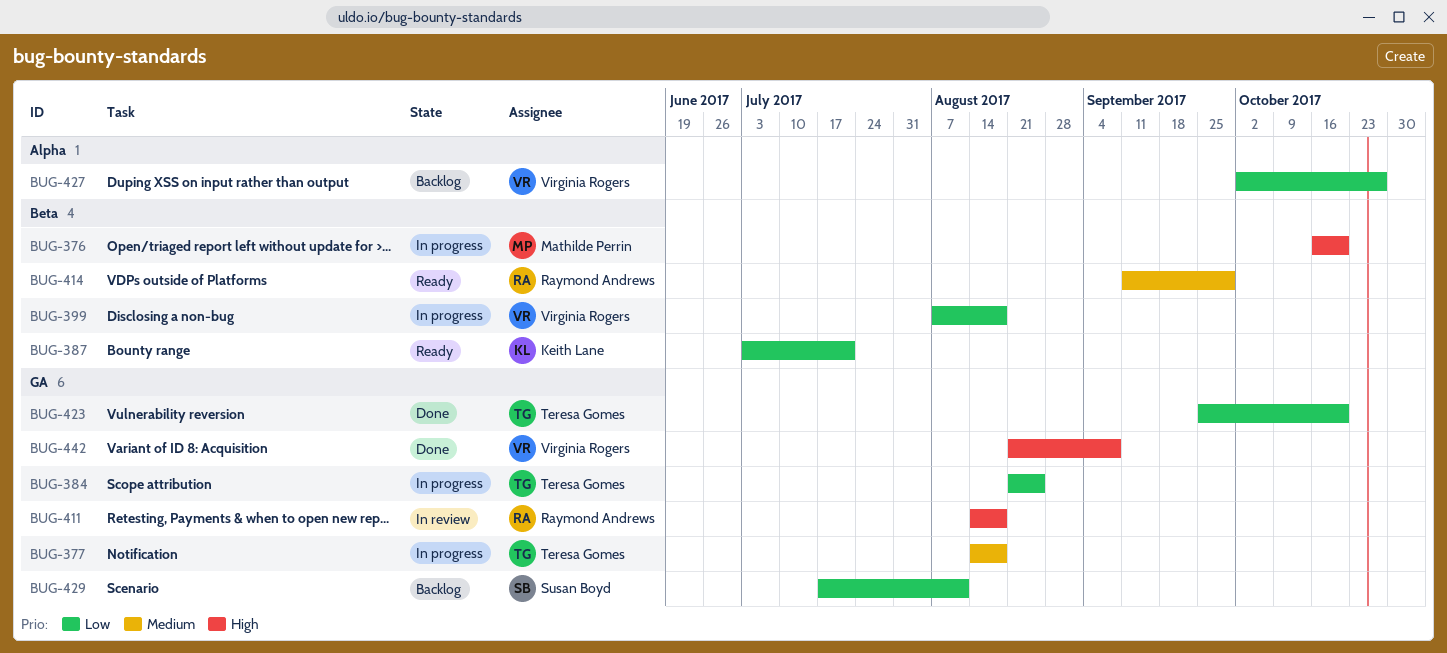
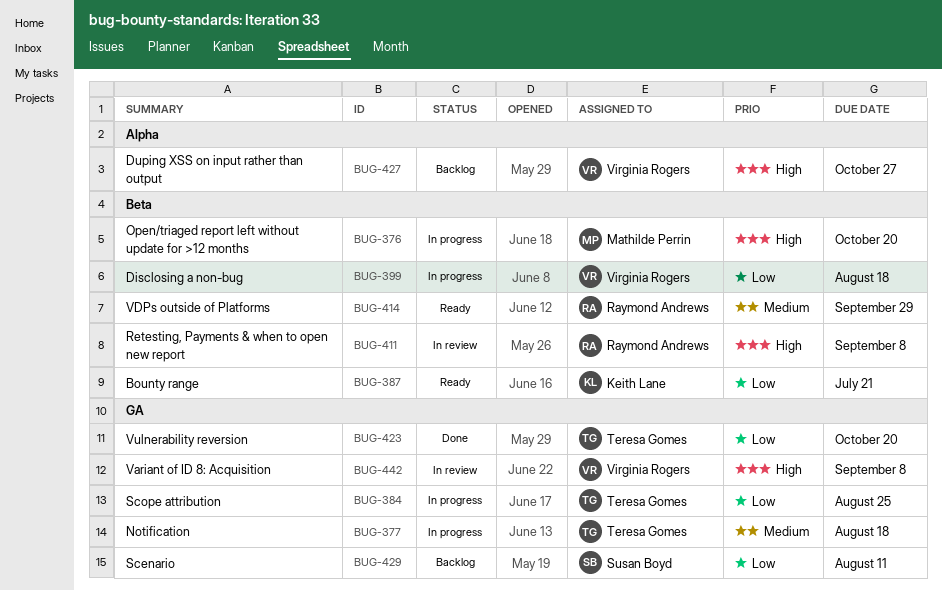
BUG-411, label: GA -> Beta
BUG-411, due: Aug 18 -> Sep 8
BUG-427, priority: Low -> High
BUG-442, status: Done -> In review

